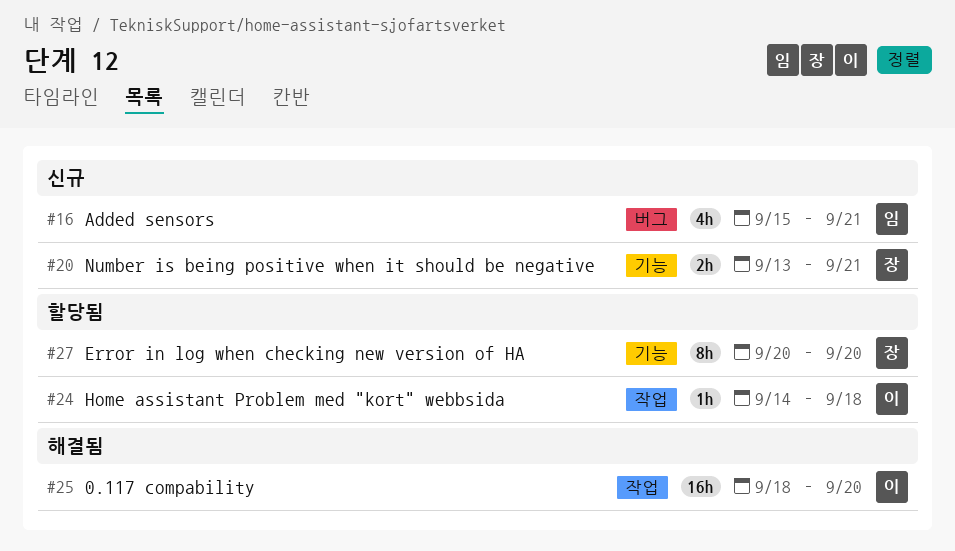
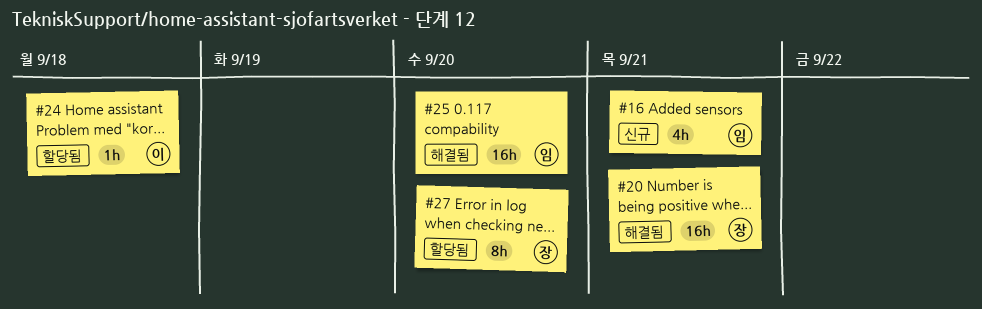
#20, status: 신규 -> 해결됨
#20, estimate: 2h -> 16h
#25, owner: 이 -> 임

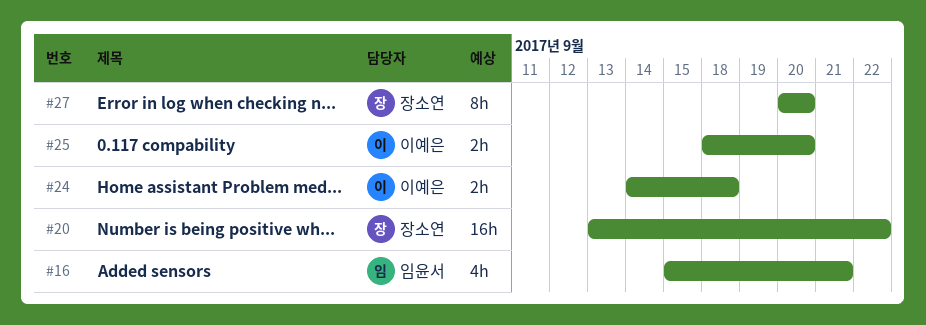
#20, due: Sep 21 -> Sep 22
#24, estimate: 1h -> 2h
#25, owner: 임윤서 -> 이예은
#25, estimate: 16h -> 2h

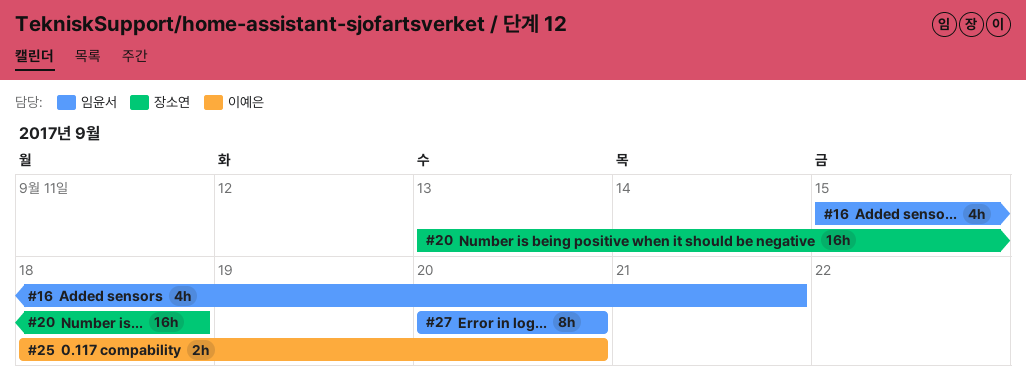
#20, due: Sep 22 -> Sep 18
#24: present -> none
#27, owner: 장소연 -> 임윤서

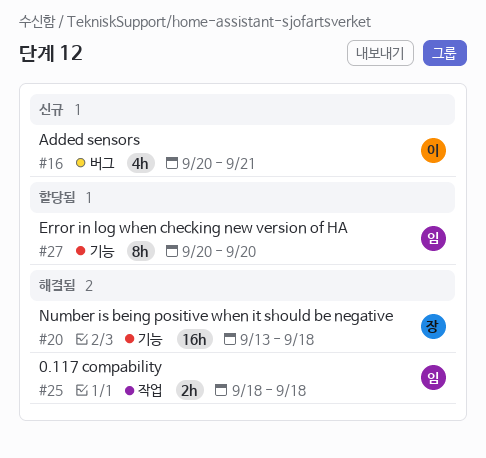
#16, owner: 임윤서 -> 이예은
#16, start: Sep 15 -> Sep 20
#25, owner: 이예은 -> 임윤서
#25, due: Sep 20 -> Sep 18

